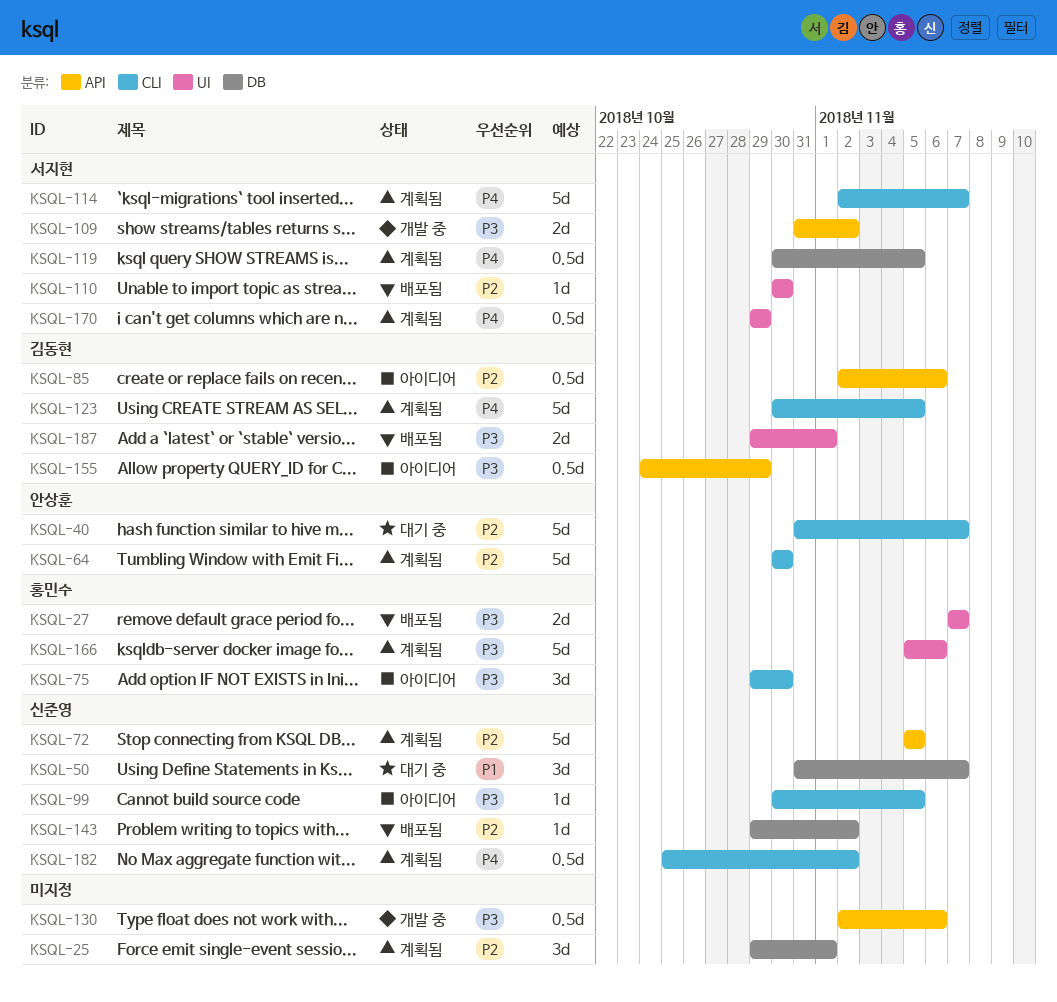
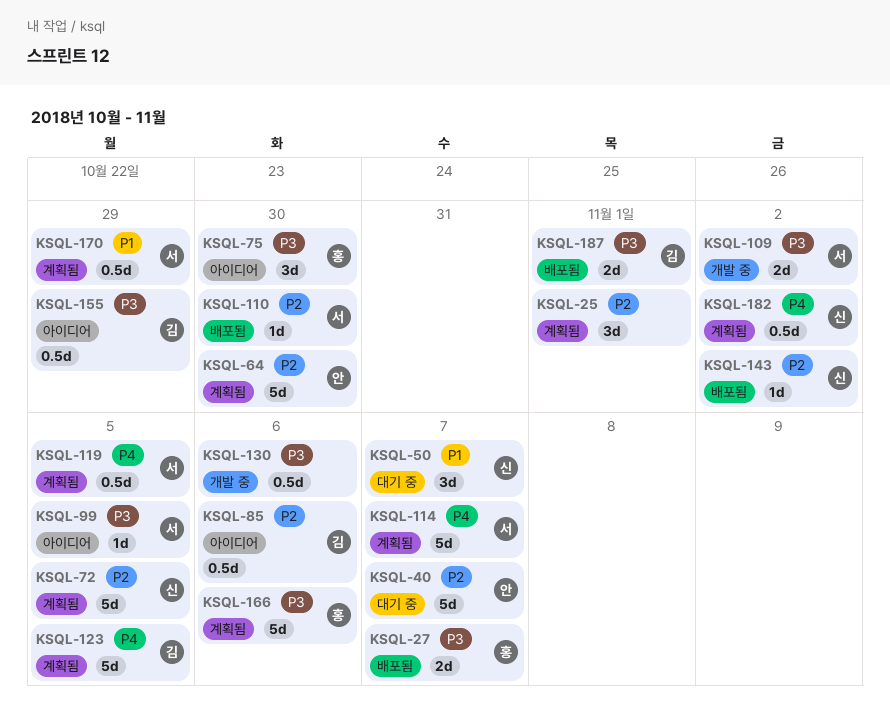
KSQL-99, owner: 신준영 -> 서지현
KSQL-170, priority: P4 -> P1

